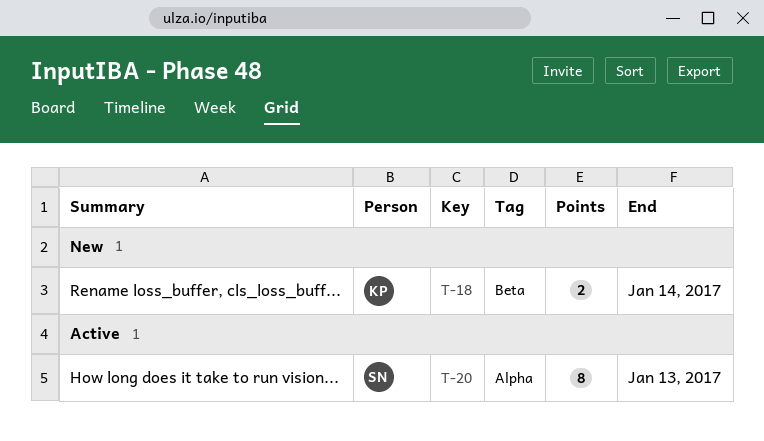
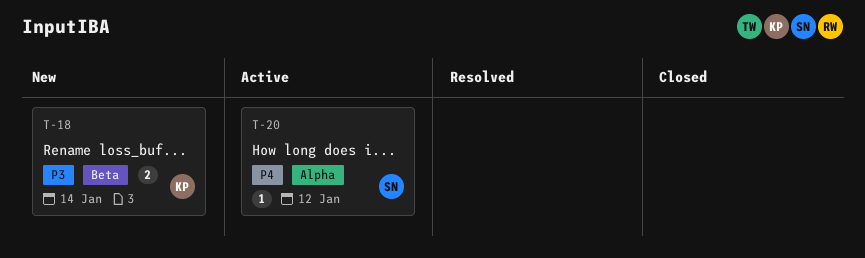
T-20, estimate: 8 -> 1
T-20, due: Jan 13 -> Jan 12

